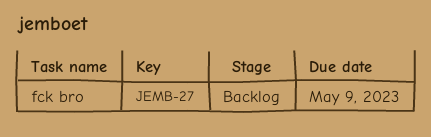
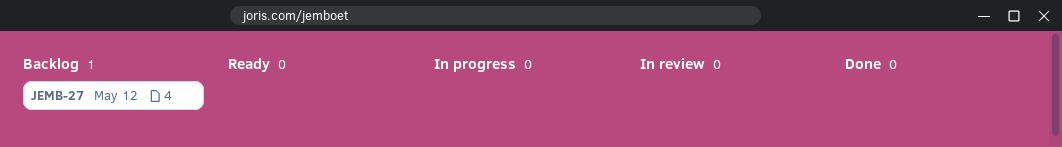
JEMB-27, due: May 9 -> May 12

